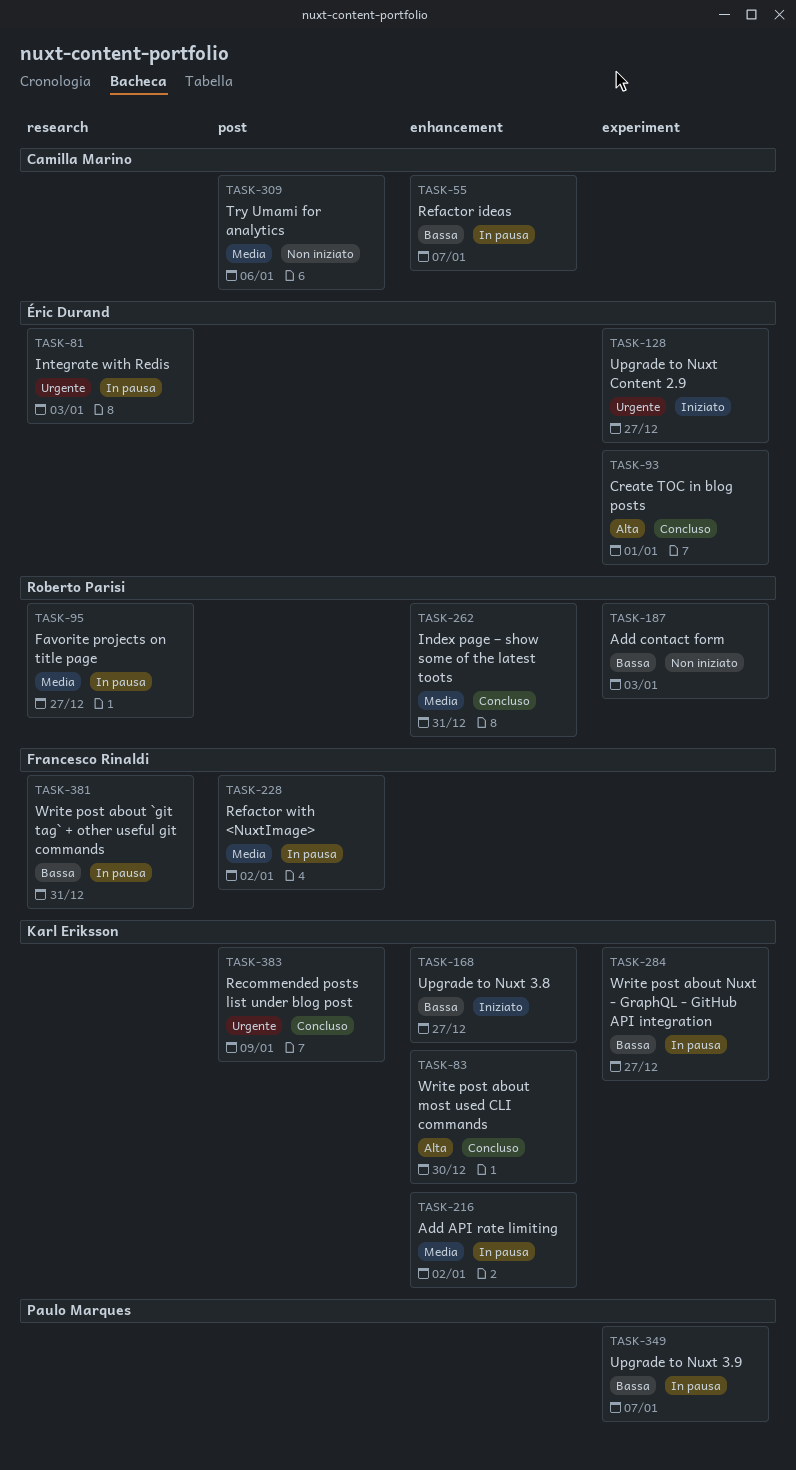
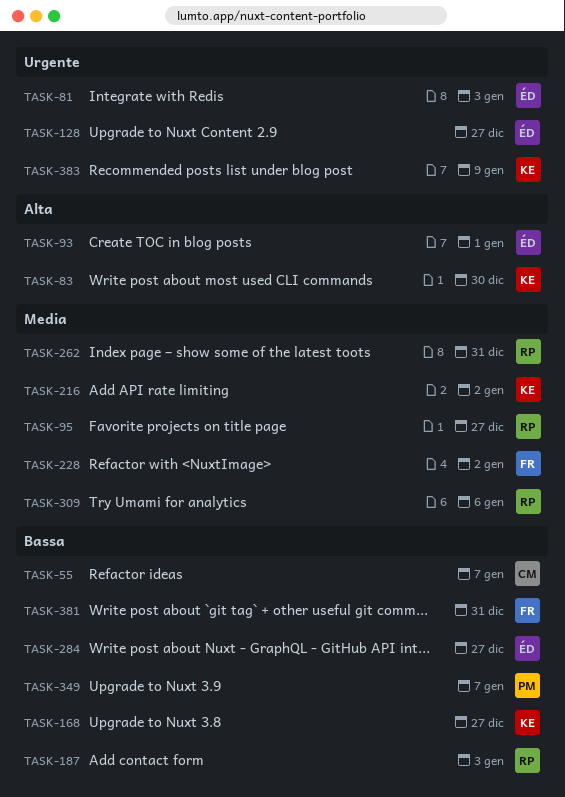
TASK-284, owner: Karl Eriksson -> Éric Durand
TASK-309, owner: Camilla Marino -> Roberto Parisi

